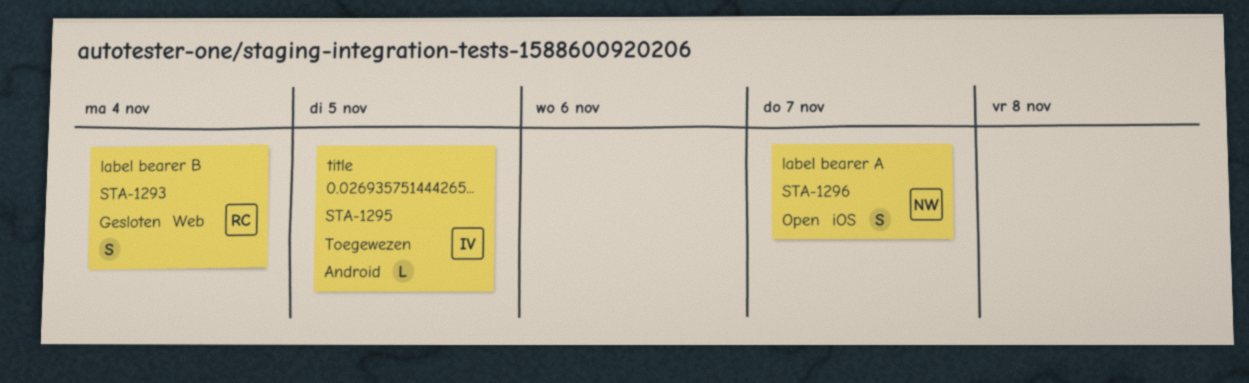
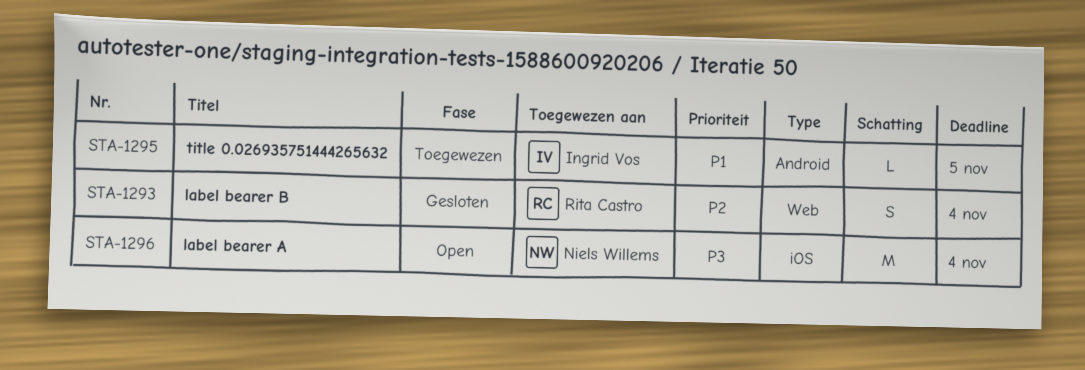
STA-1296, estimate: S -> M
STA-1296, due: Nov 7 -> Nov 4

